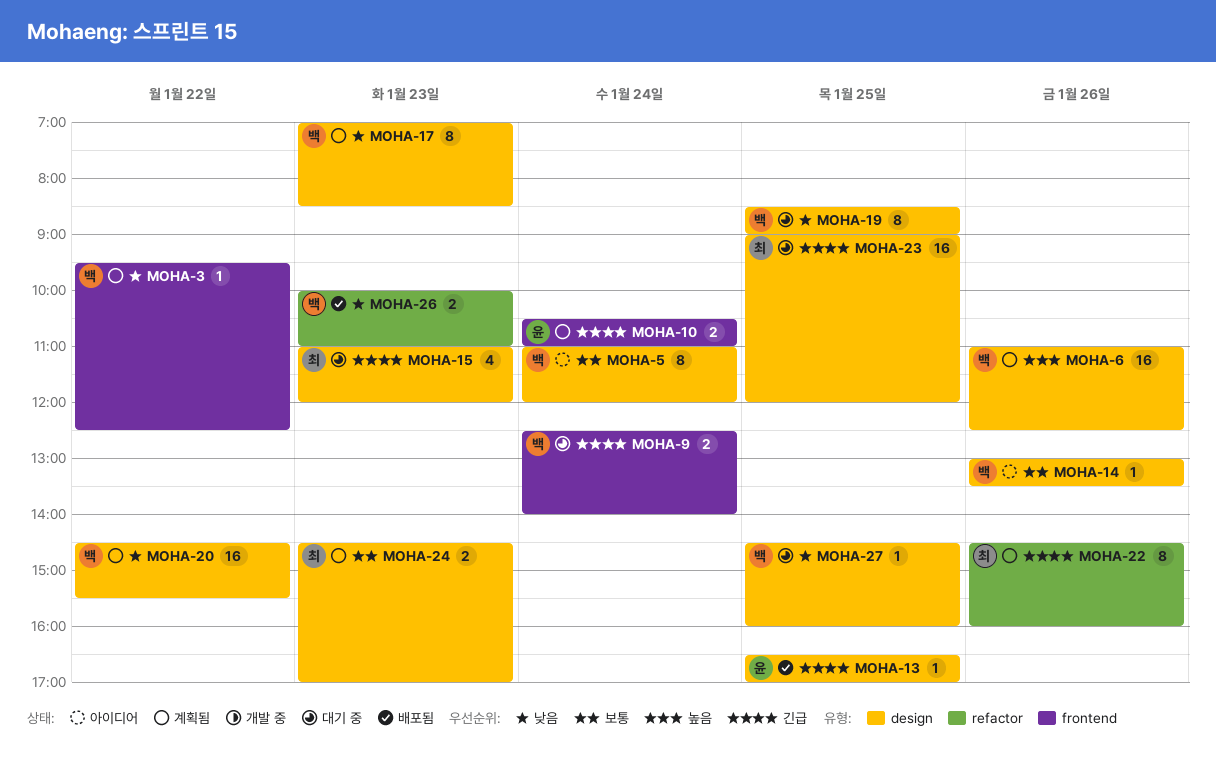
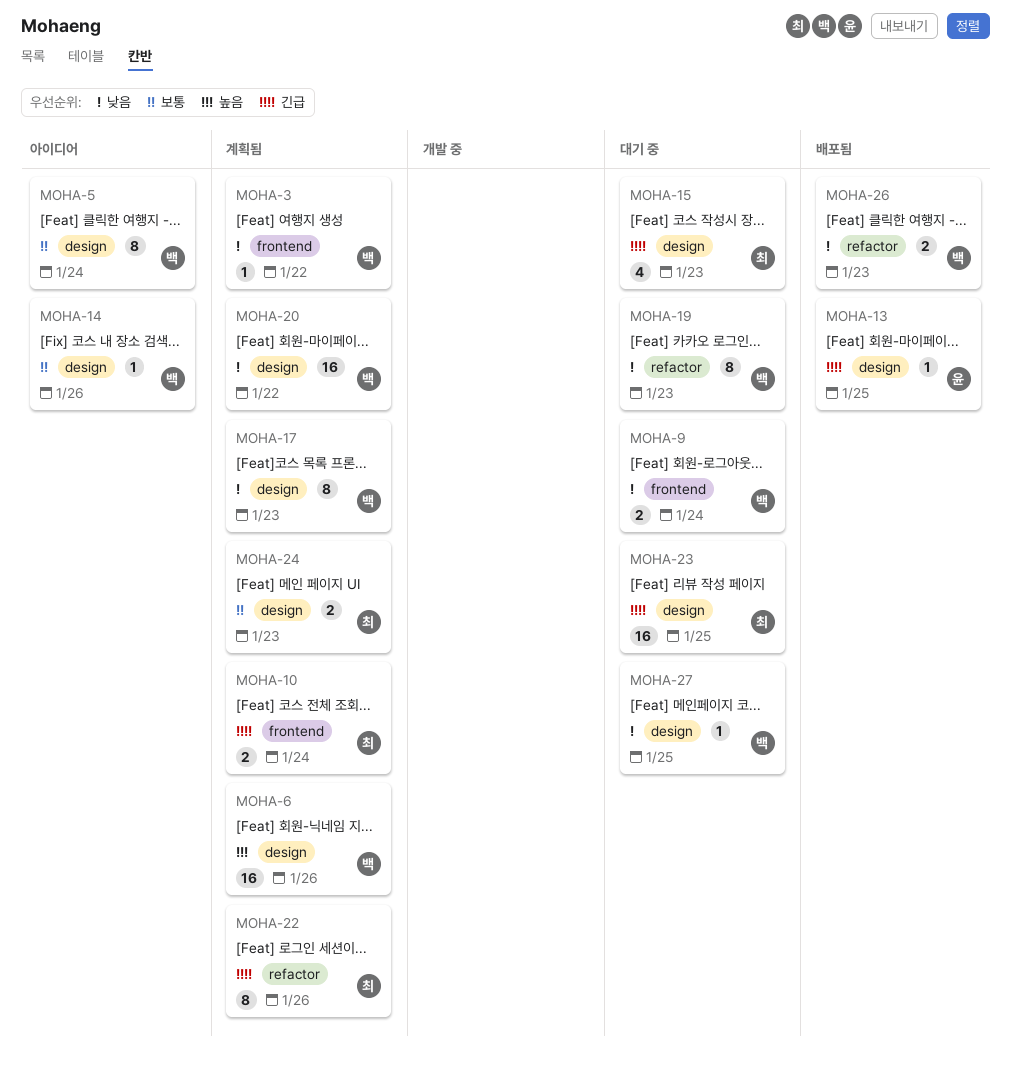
MOHA-9, priority: 긴급 -> 낮음
MOHA-10, owner: 윤 -> 최
MOHA-19, label: design -> refactor
MOHA-19, day: Jan 25 -> Jan 23

